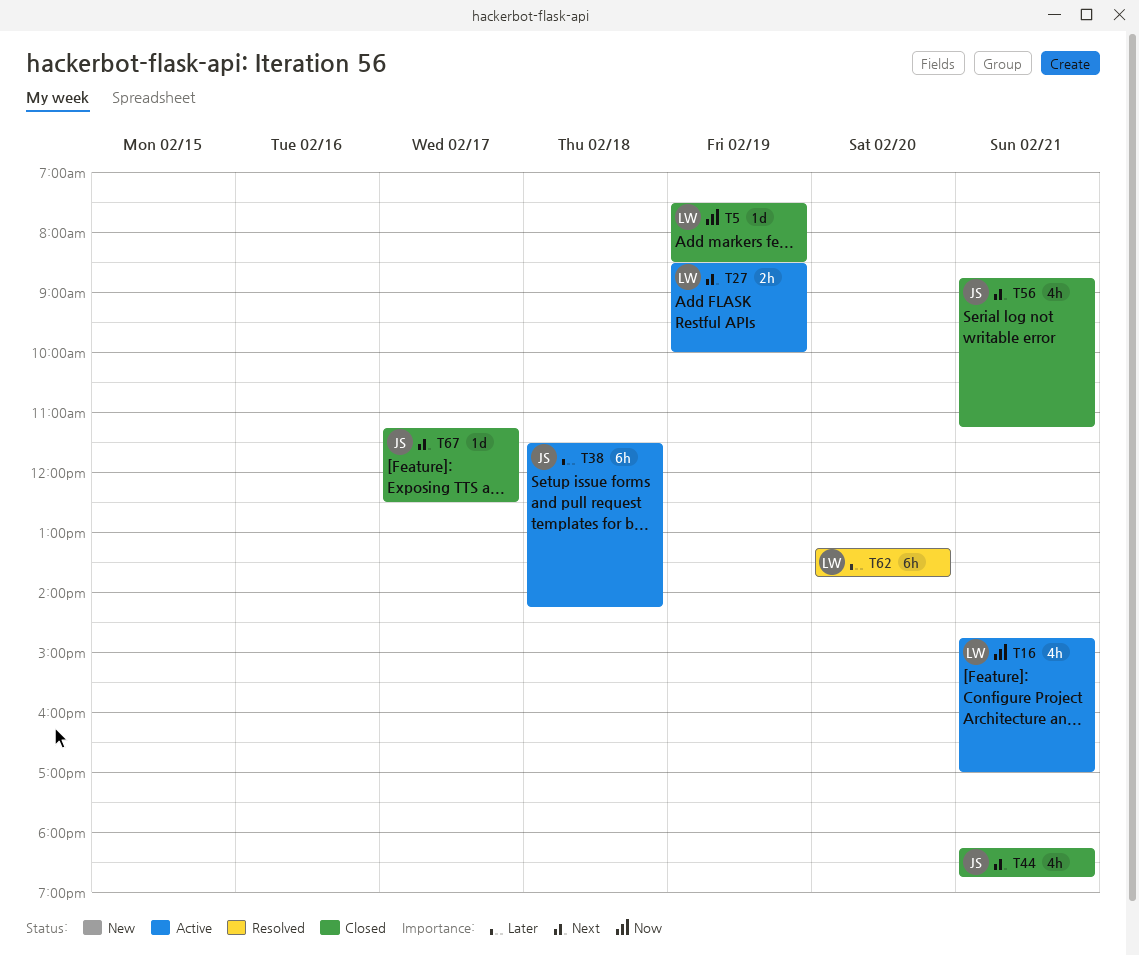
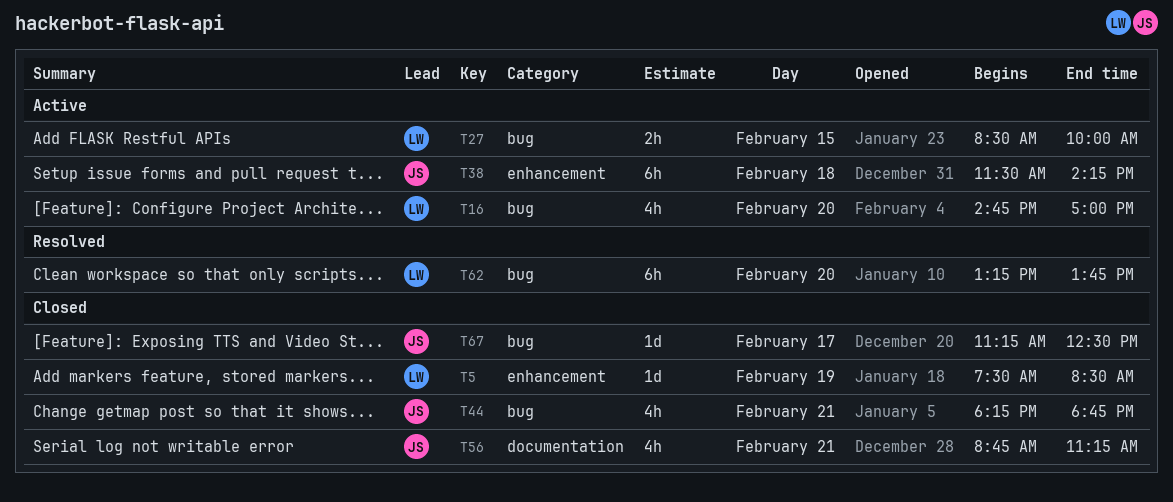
T16, day: Feb 21 -> Feb 20
T27, day: Feb 19 -> Feb 15

